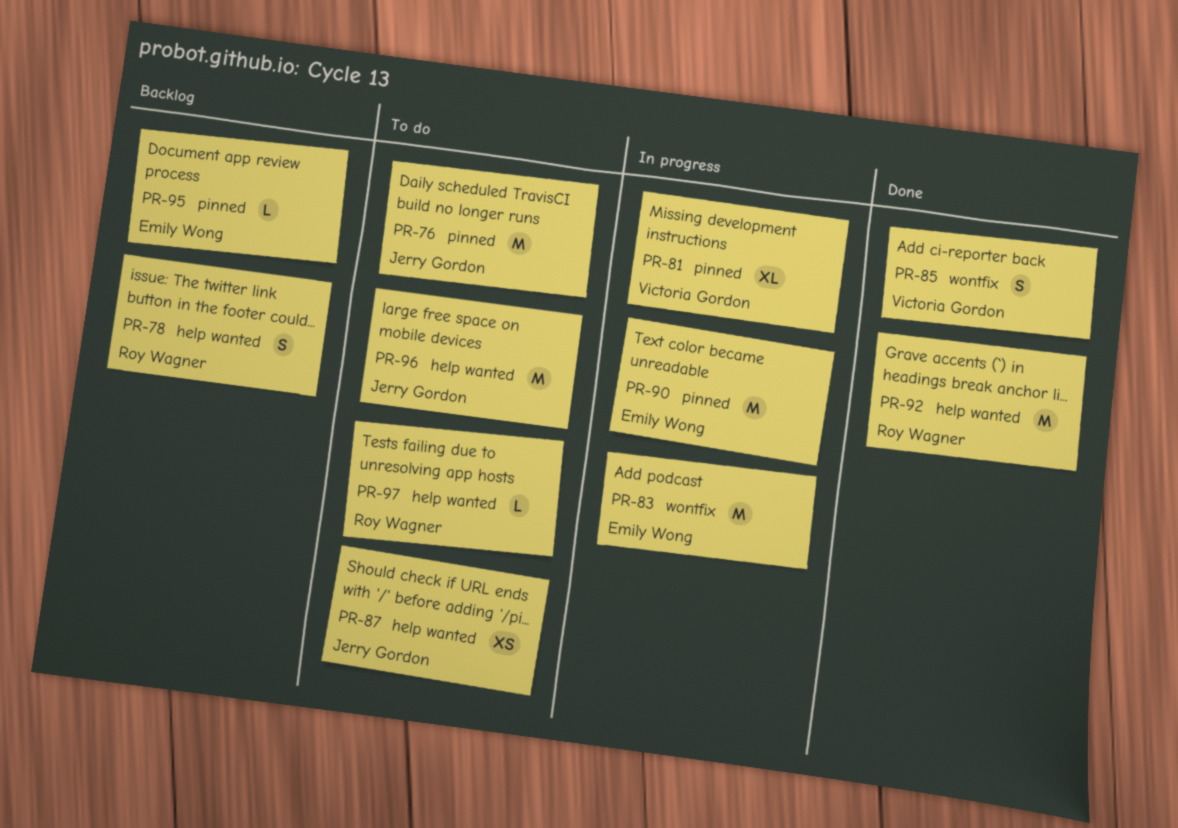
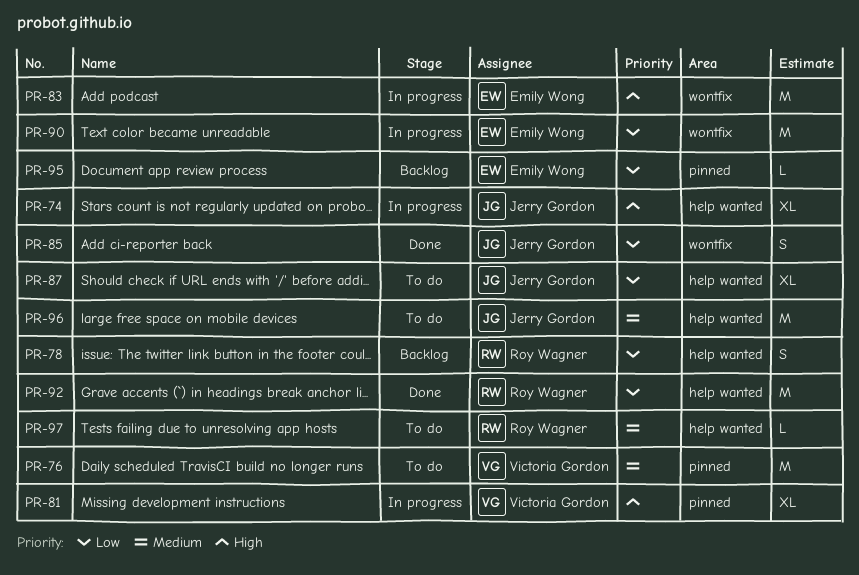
PR-74: none -> present
PR-76, owner: Jerry Gordon -> Victoria Gordon
PR-85, owner: Victoria Gordon -> Jerry Gordon
PR-87, estimate: XS -> XL
PR-90, label: pinned -> wontfix

